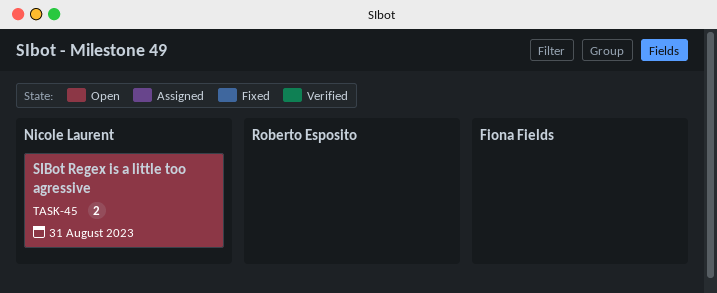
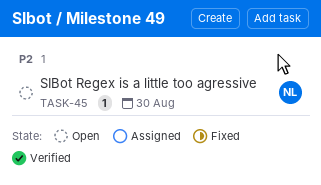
TASK-45, estimate: 2 -> 1
TASK-45, due: Aug 31 -> Aug 30

